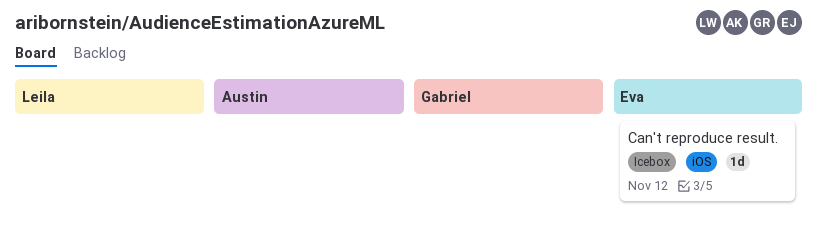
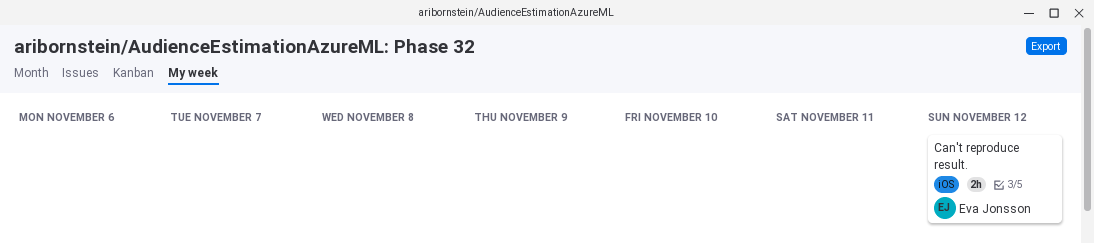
Can't reproduce result., estimate: 1d -> 2h

